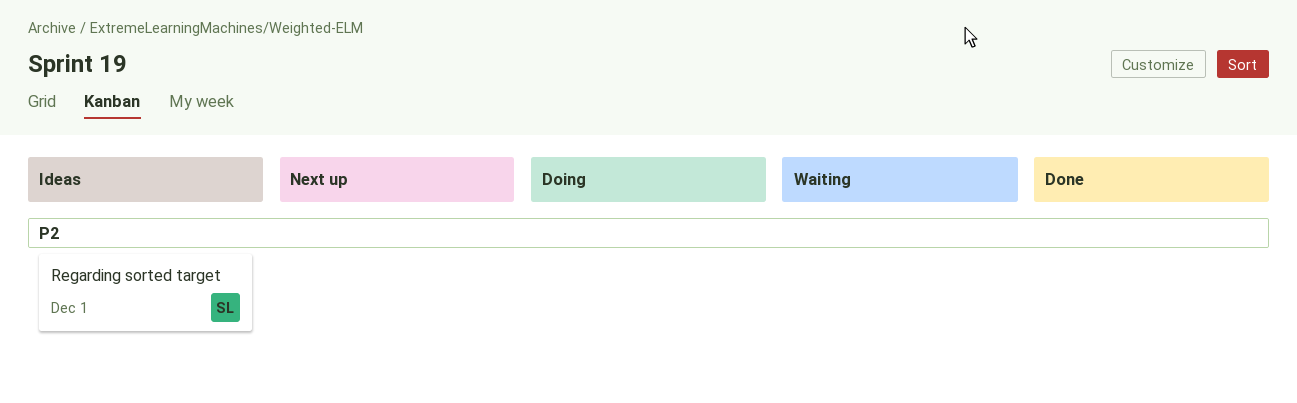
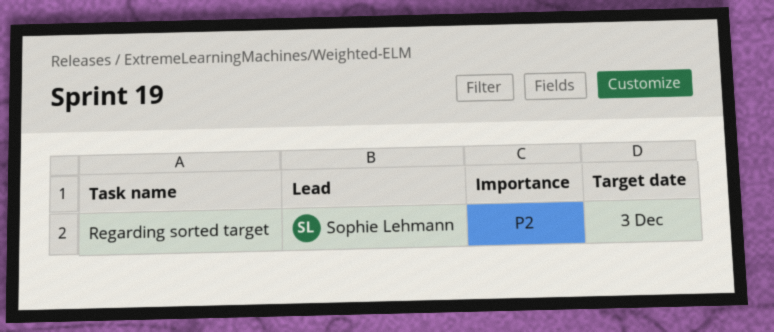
Regarding sorted target, due: Dec 1 -> Dec 3

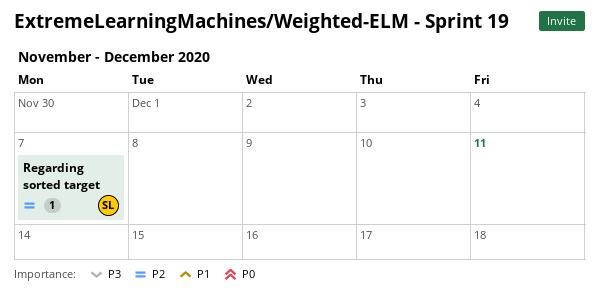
Regarding sorted target, due: Dec 3 -> Dec 7

